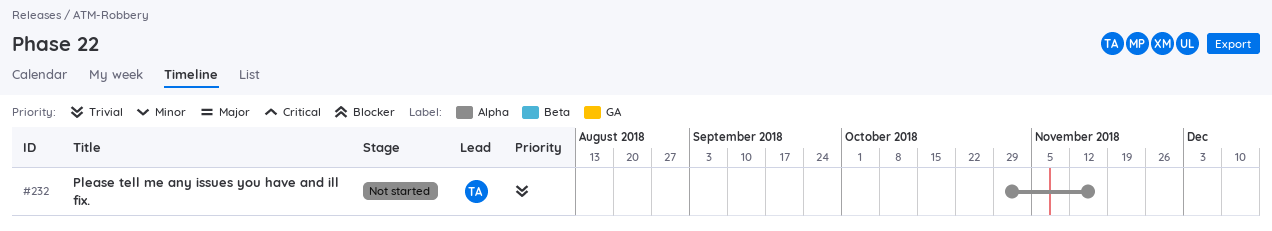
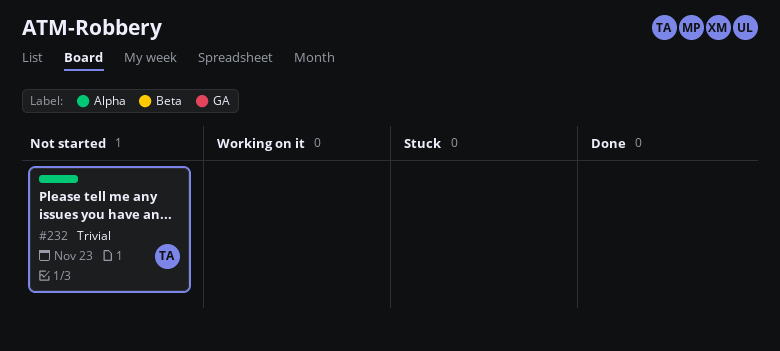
#232, due: Nov 16 -> Nov 23

